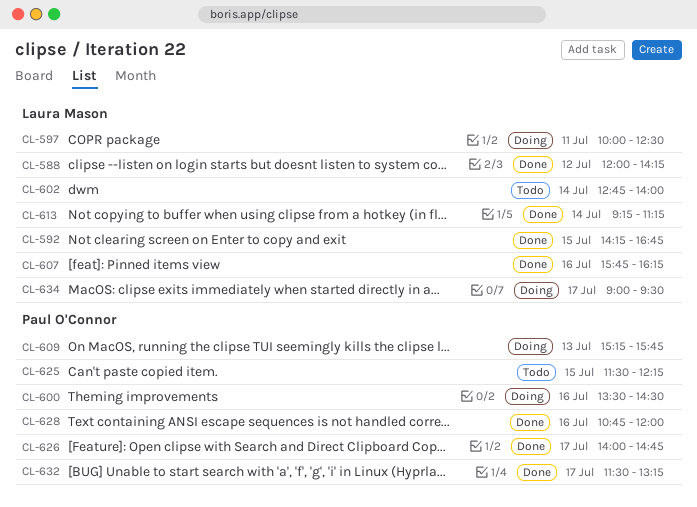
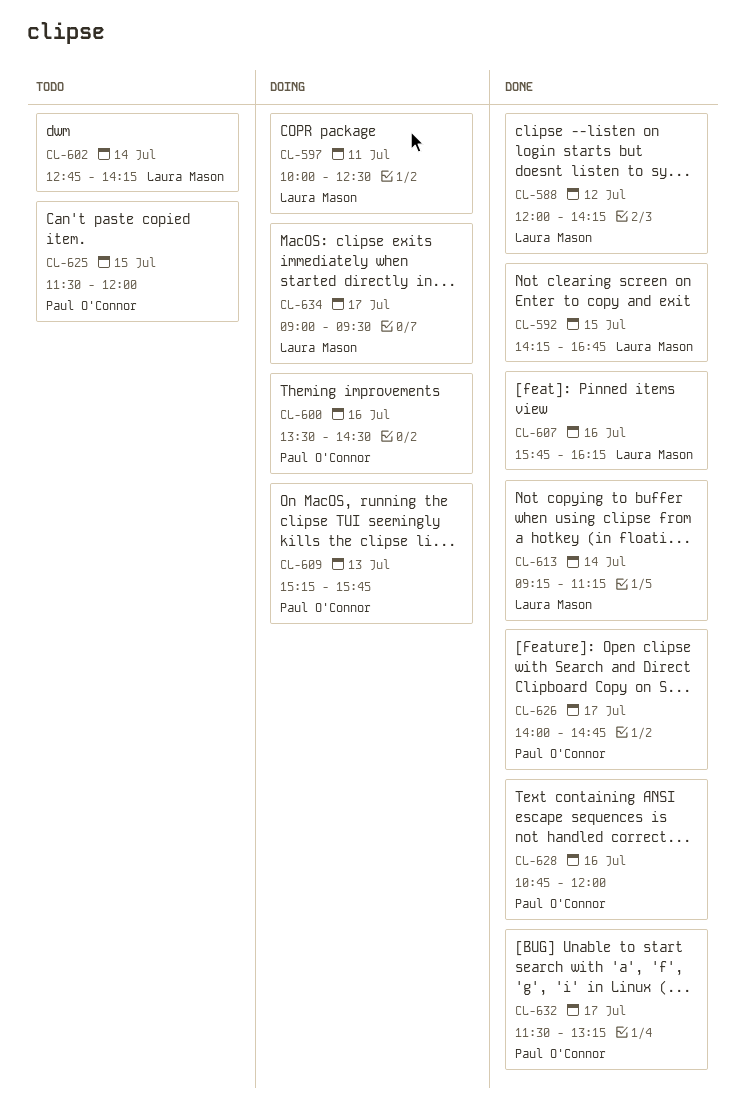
CL-602, ends: 14:00 -> 14:15
CL-625, ends: 12:15 -> 12:00

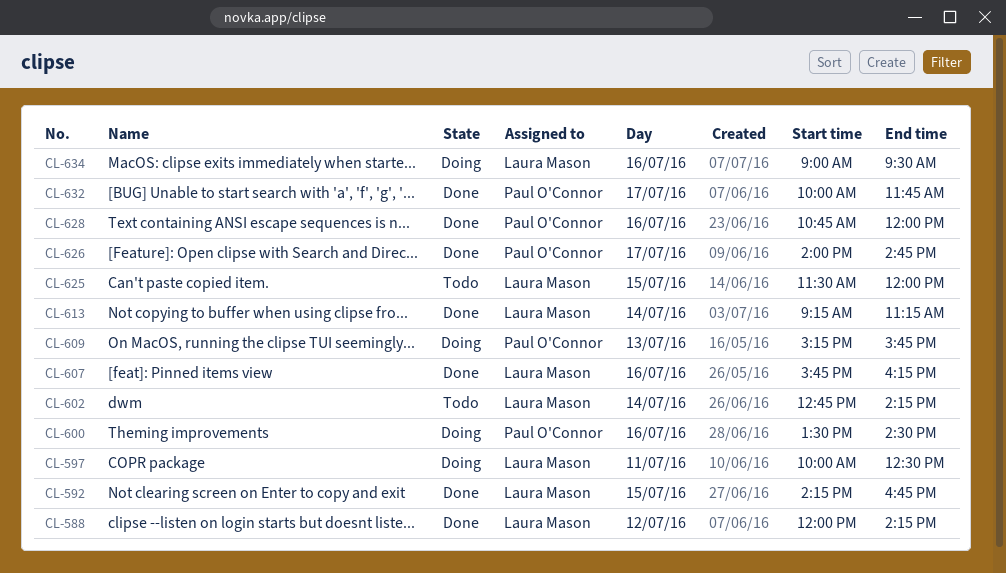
CL-625, owner: Paul O'Connor -> Laura Mason
CL-632, begins: 11:30 -> 10:00
CL-632, ends: 13:15 -> 11:45
CL-634, day: Jul 17 -> Jul 16

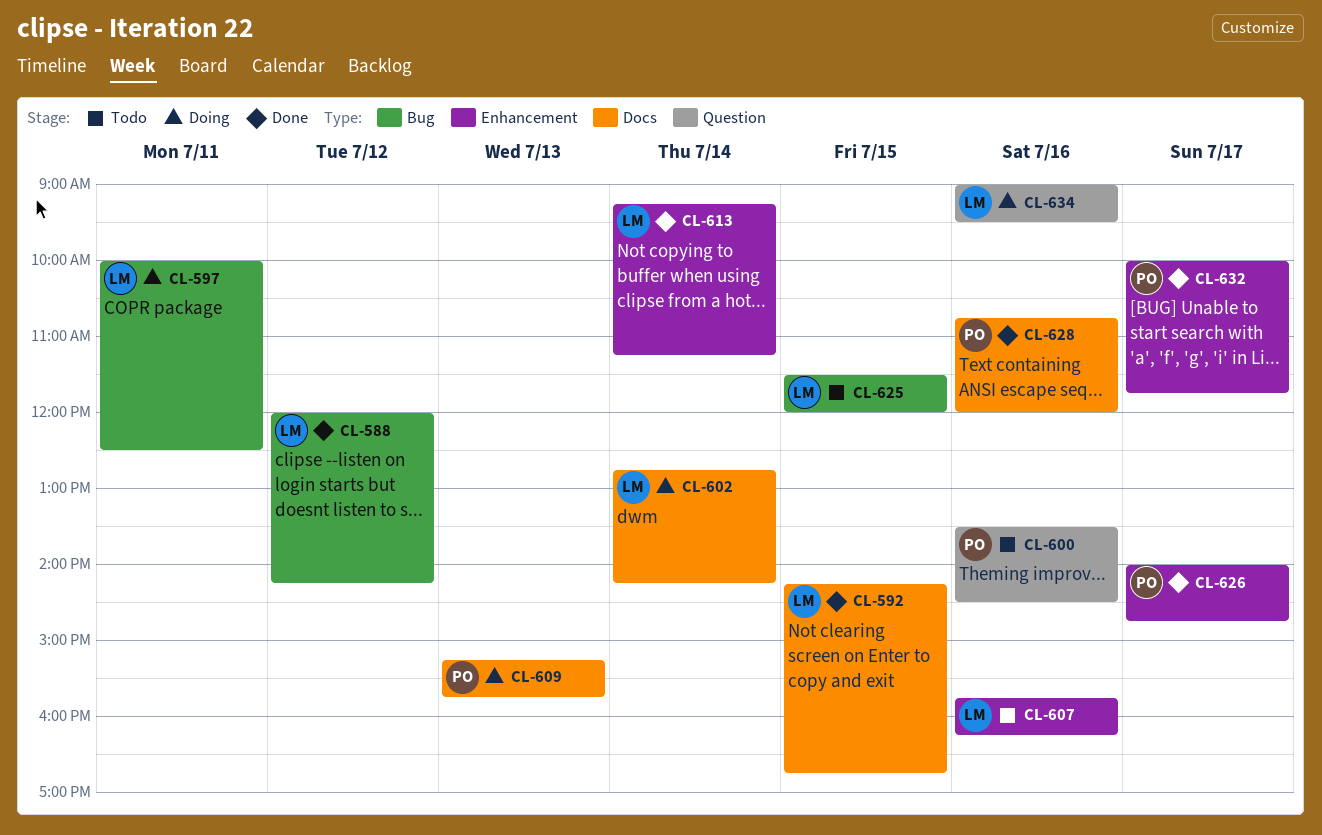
CL-600, status: Doing -> Todo
CL-602, status: Todo -> Doing
CL-607, status: Done -> Todo

